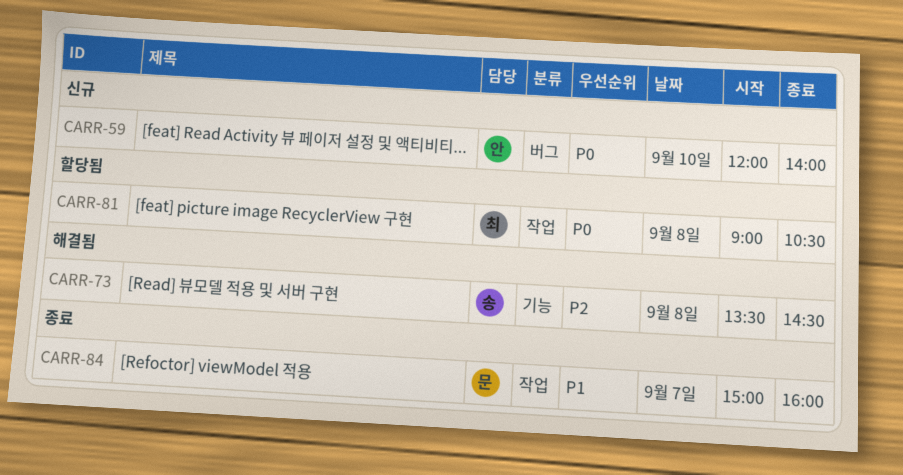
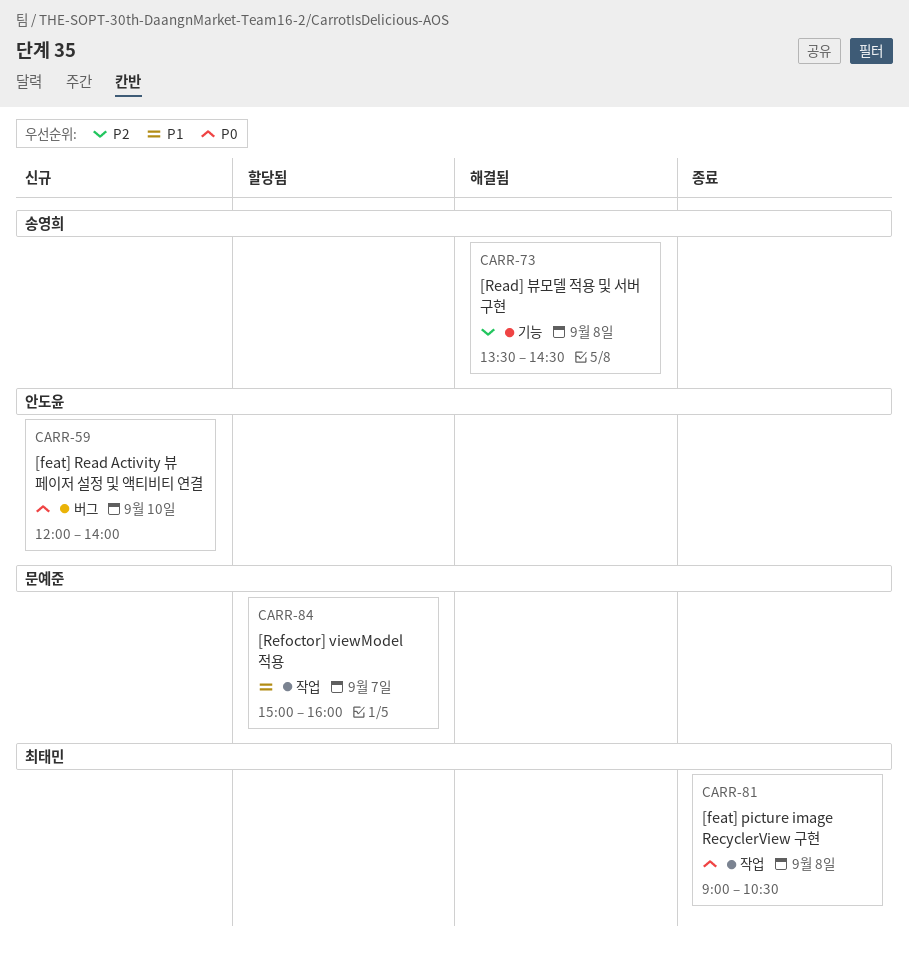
CARR-81, status: 할당됨 -> 종료
CARR-84, status: 종료 -> 할당됨

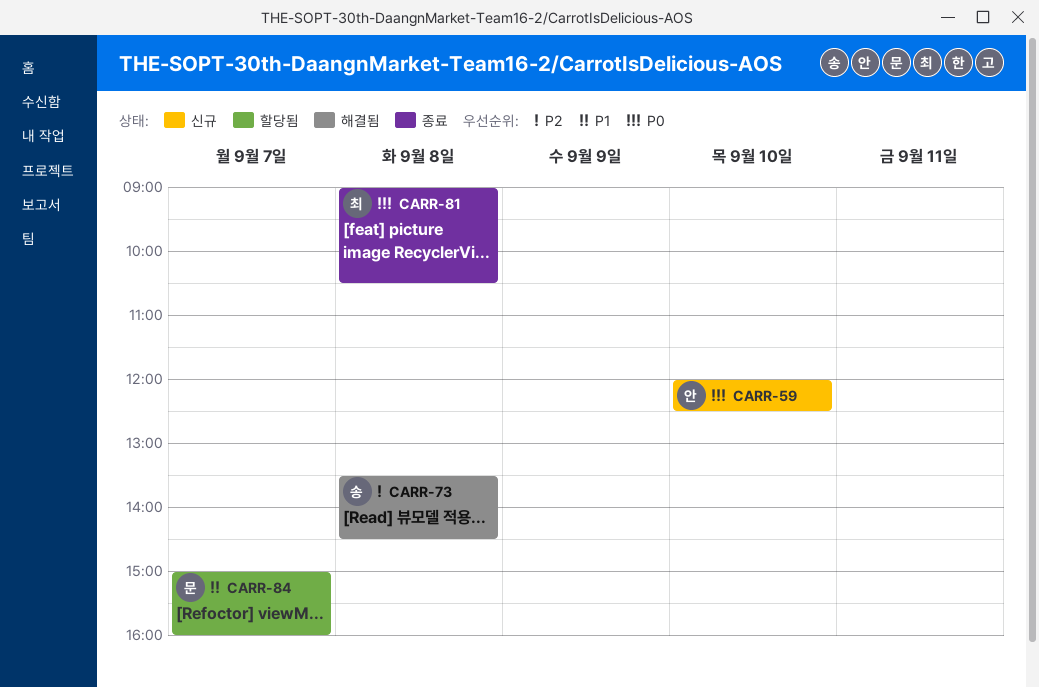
CARR-59, ends: 14:00 -> 12:30

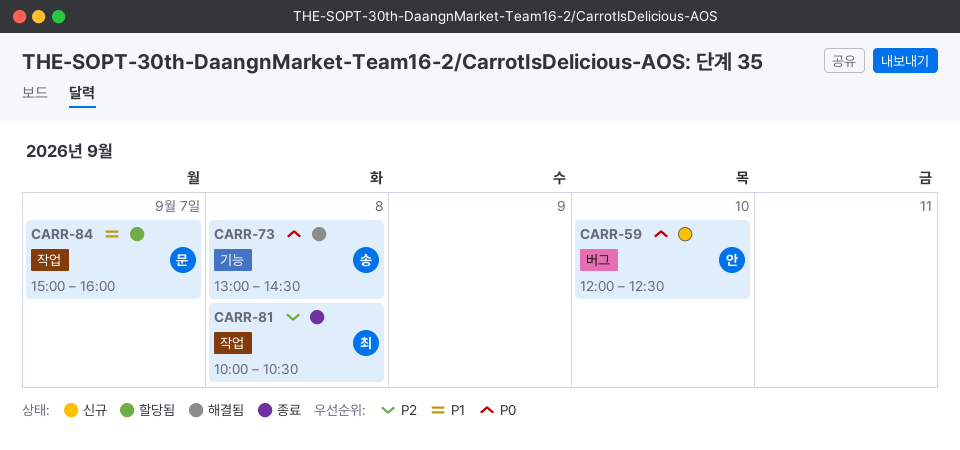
CARR-73, priority: P2 -> P0
CARR-73, begins: 13:30 -> 13:00
CARR-81, priority: P0 -> P2
CARR-81, begins: 09:00 -> 10:00

